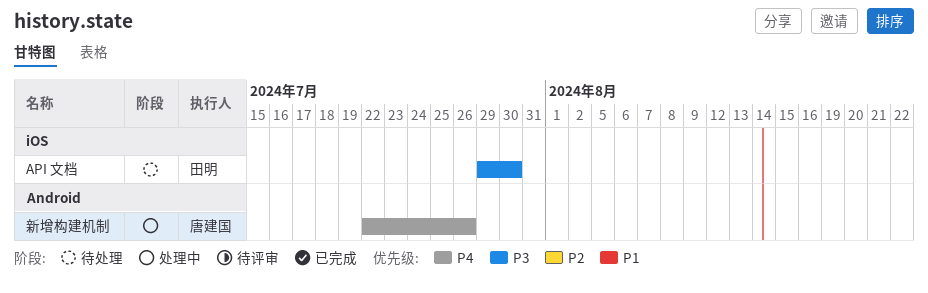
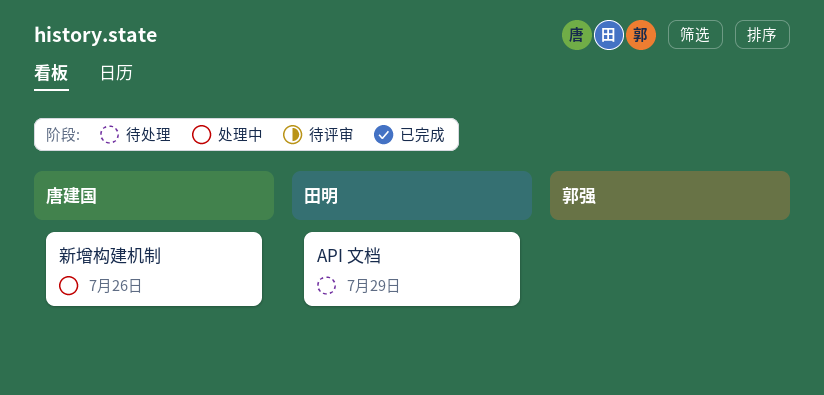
API 文档, due: Jul 30 -> Jul 29

